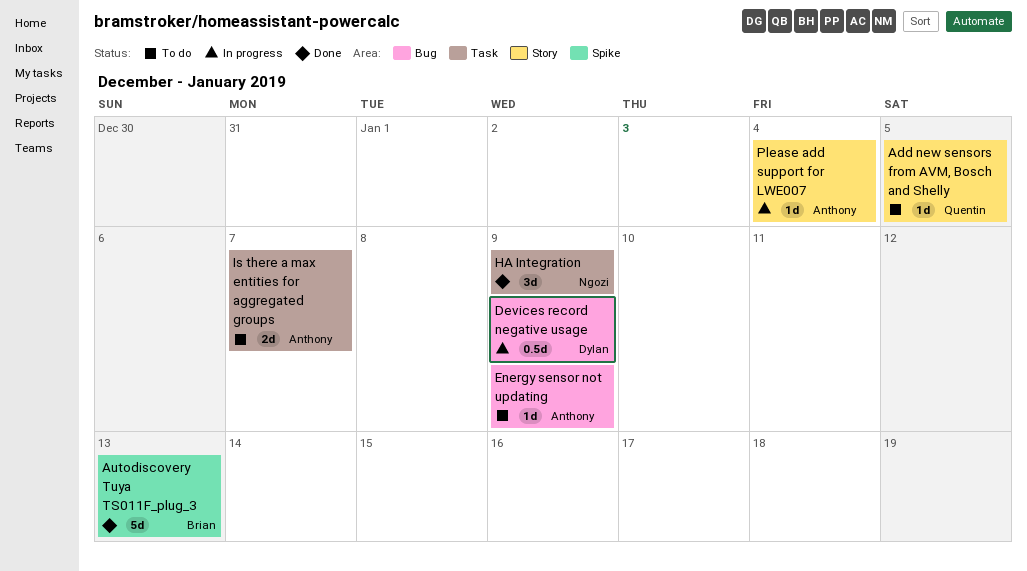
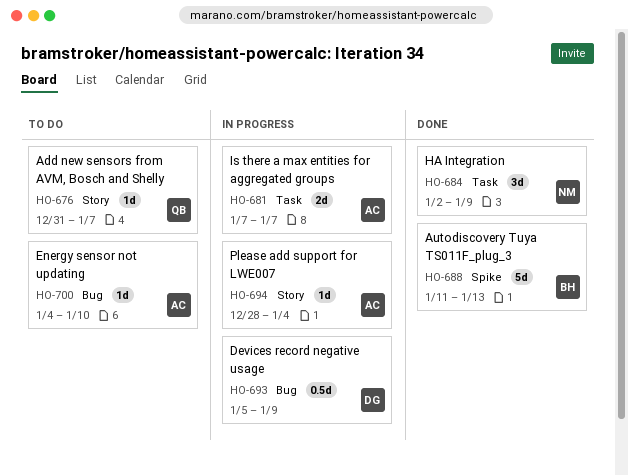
Add new sensors from AVM, Bosch and Shelly, due: Jan 5 -> Jan 7
Energy sensor not updating, due: Jan 9 -> Jan 10
Is there a max entities for aggregated groups, status: To do -> In progress

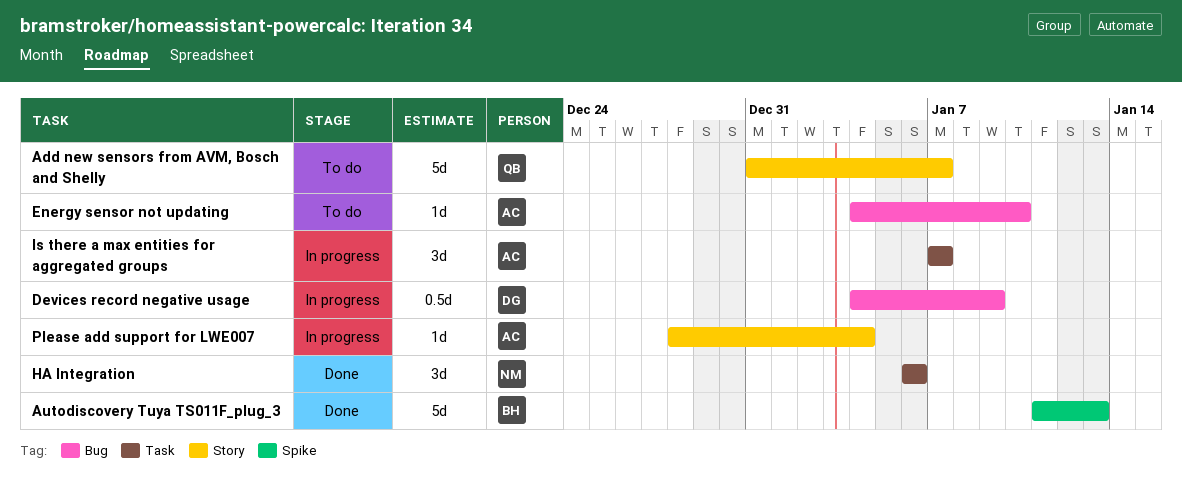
Add new sensors from AVM, Bosch and Shelly, estimate: 1d -> 5d
Devices record negative usage, start: Jan 5 -> Jan 4
HA Integration, start: Jan 2 -> Jan 6
HA Integration, due: Jan 9 -> Jan 6
Is there a max entities for aggregated groups, estimate: 2d -> 3d

